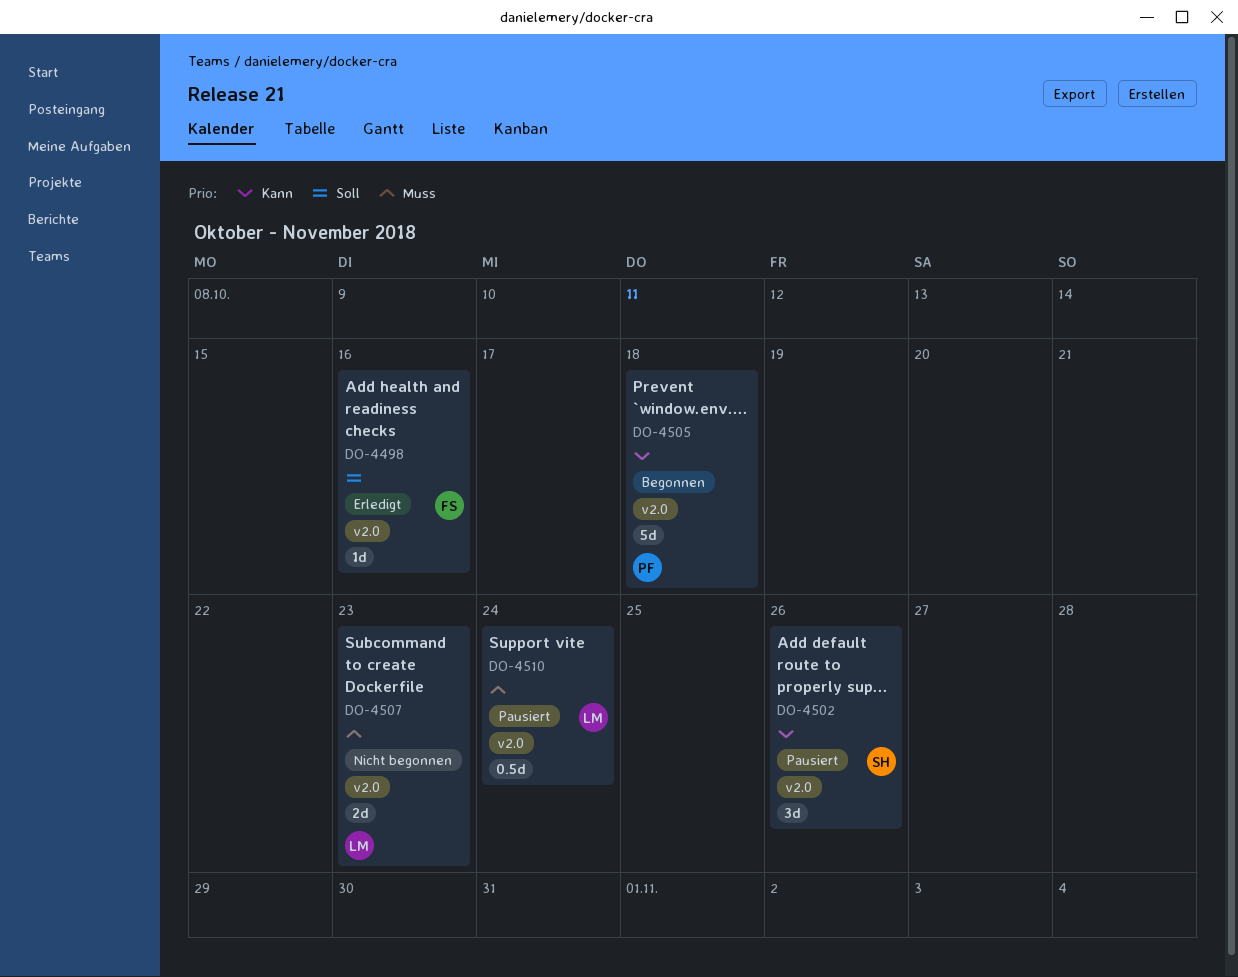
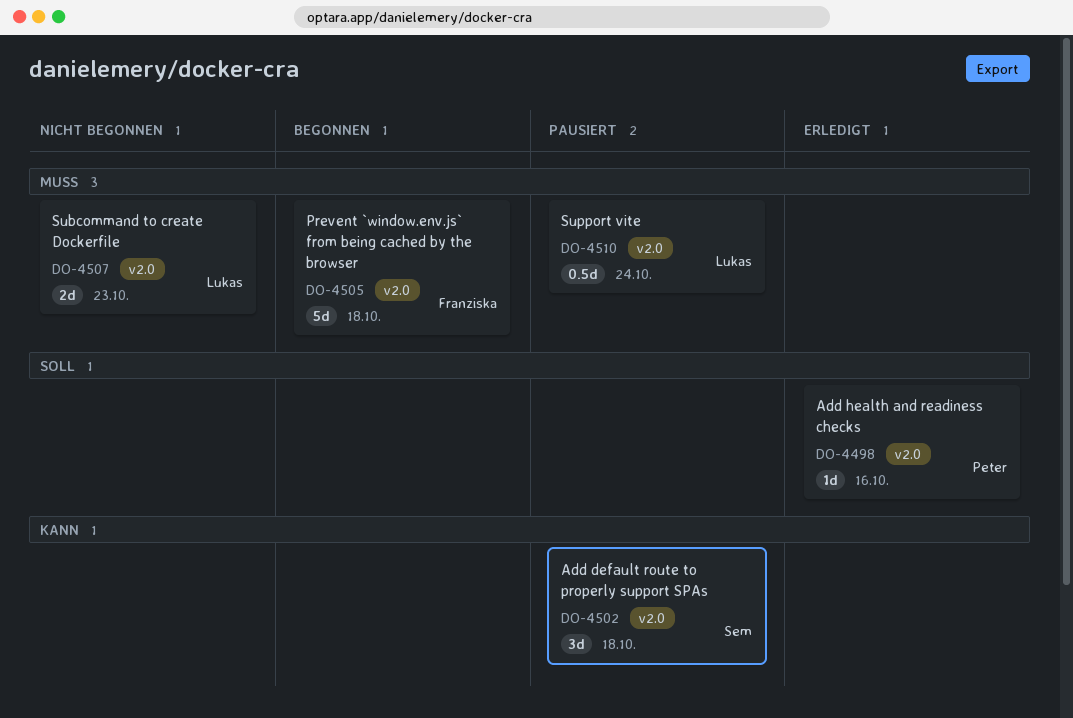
DO-4498, owner: Franziska -> Peter
DO-4502, due: Oct 26 -> Oct 18
DO-4505, owner: Peter -> Franziska
DO-4505, priority: Kann -> Muss

